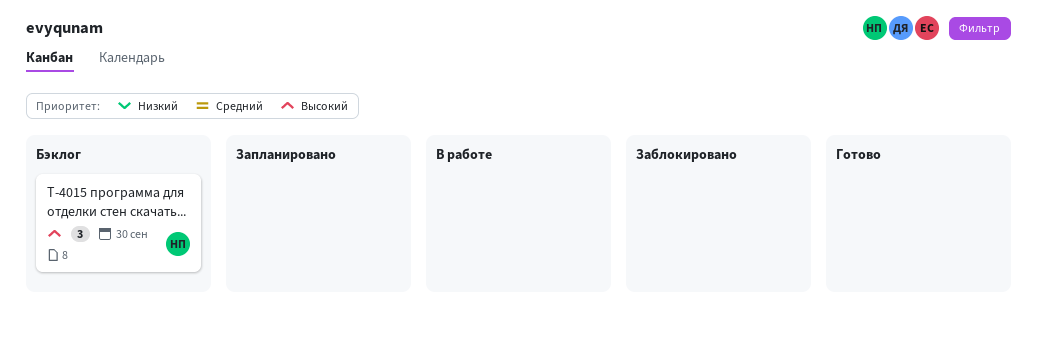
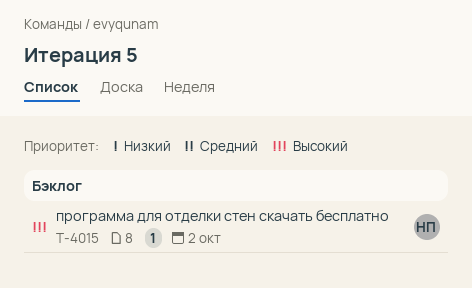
T-4015, estimate: 3 -> 1
T-4015, due: Sep 30 -> Oct 2

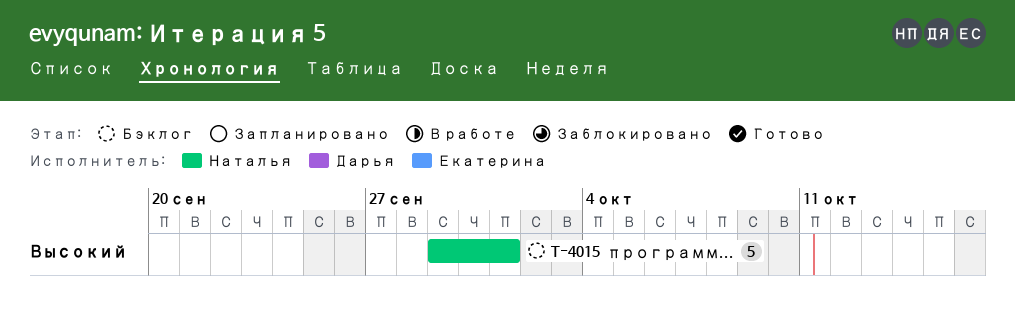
T-4015, estimate: 1 -> 5
T-4015, due: Oct 2 -> Oct 1

